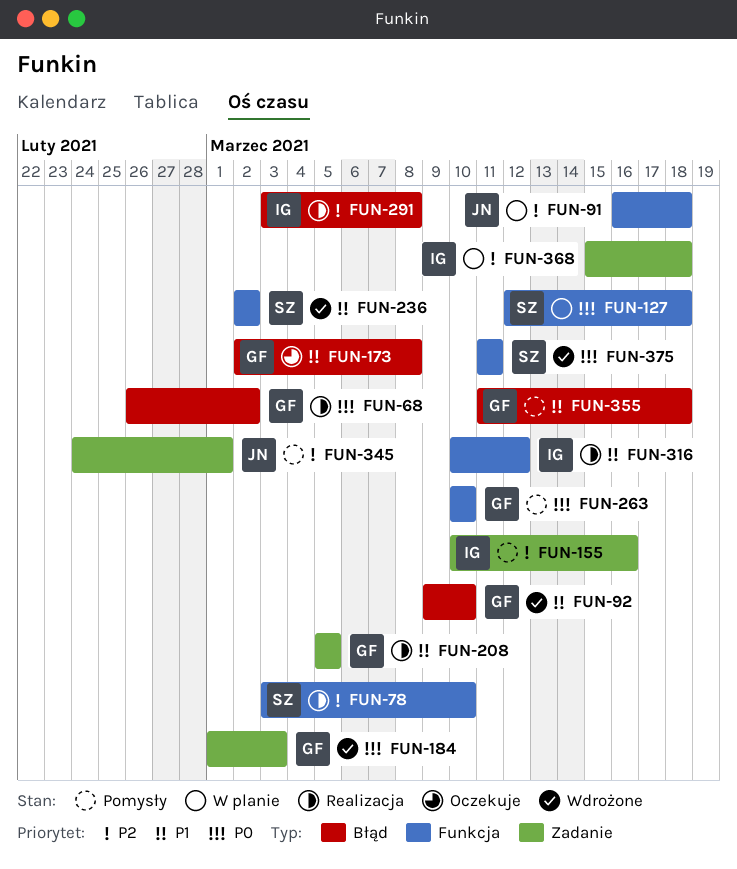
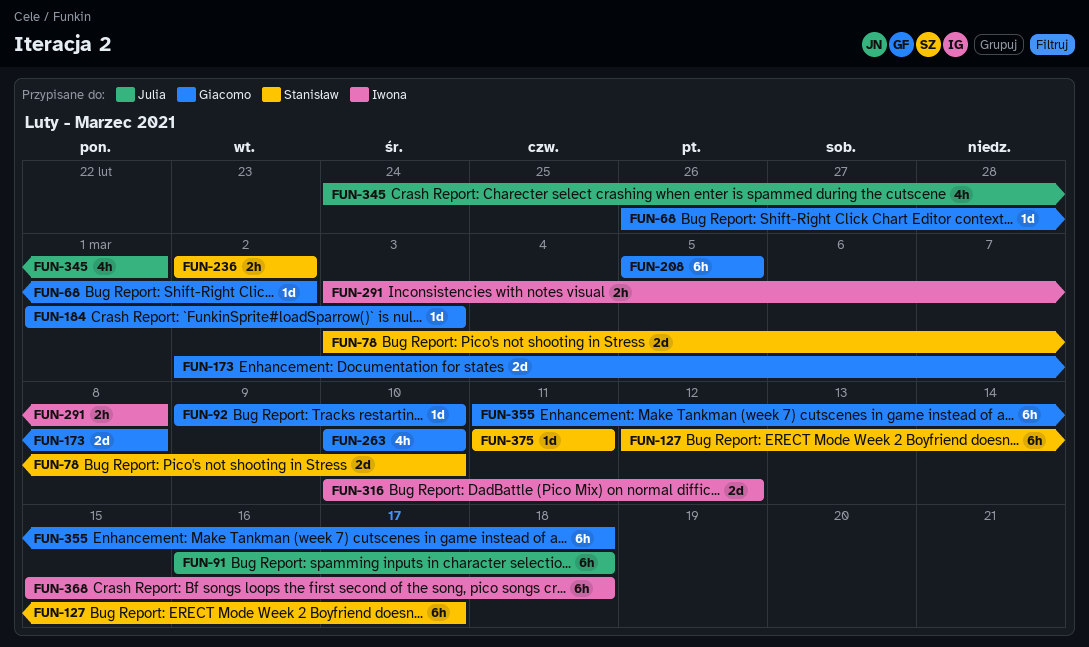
FUN-127, due: Mar 18 -> Mar 17
FUN-155: present -> none

